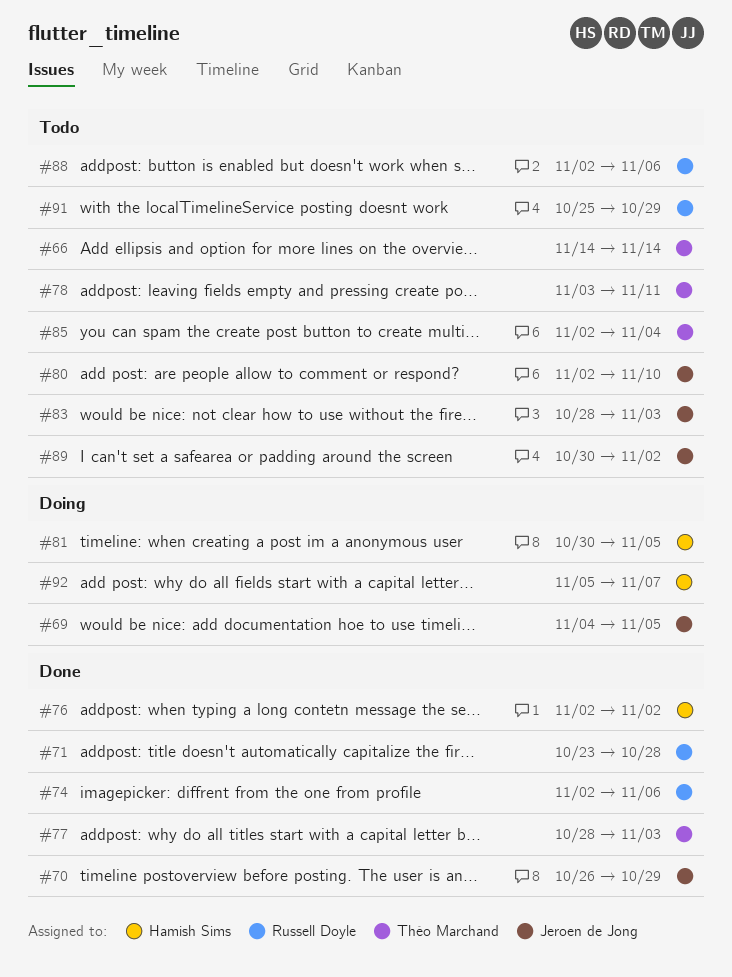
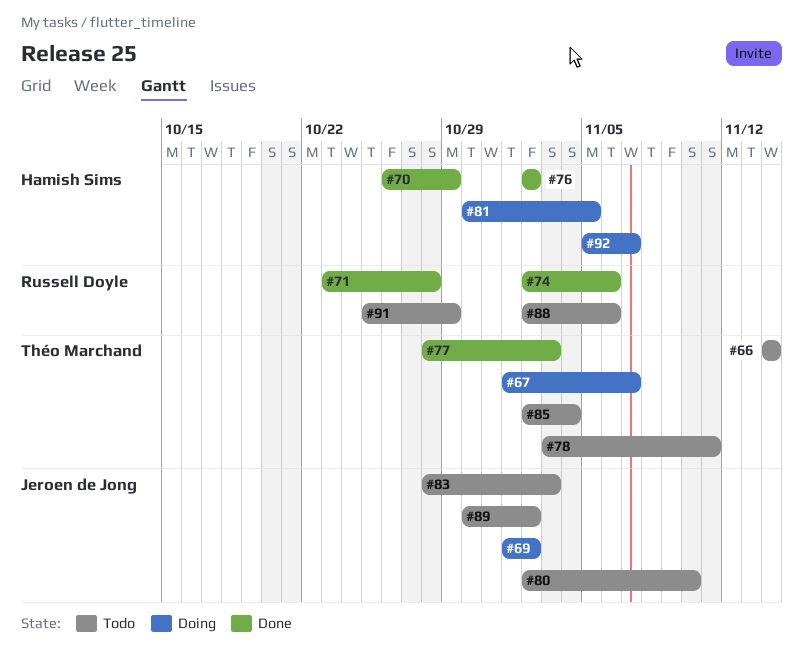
#67: none -> present
#69, start: Nov 4 -> Nov 1
#69, due: Nov 5 -> Nov 2
#70, owner: Jeroen de Jong -> Hamish Sims

